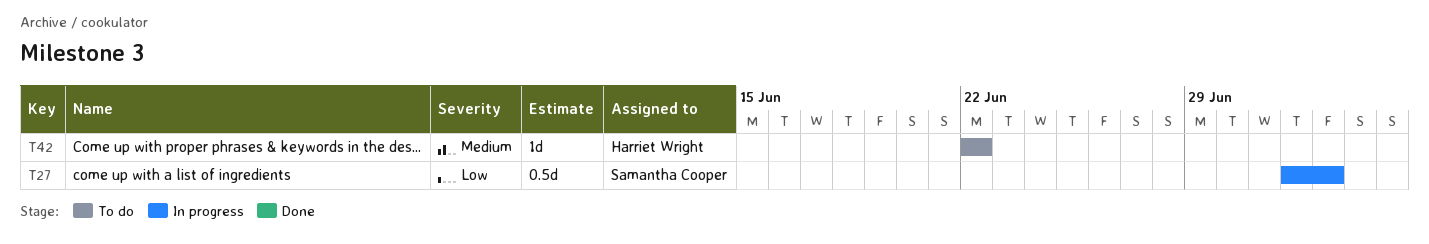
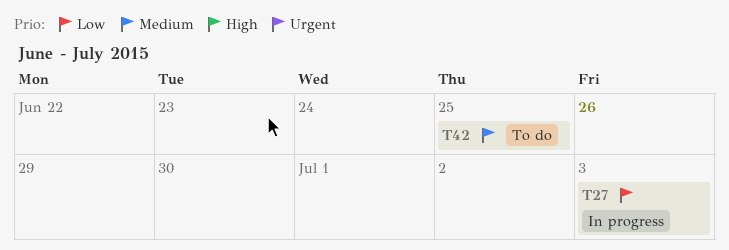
T42, due: Jun 22 -> Jun 25

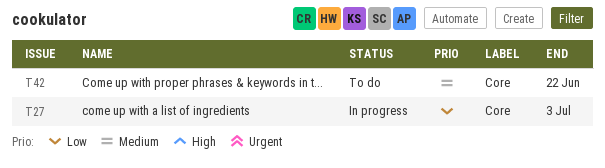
T42, due: Jun 25 -> Jun 22

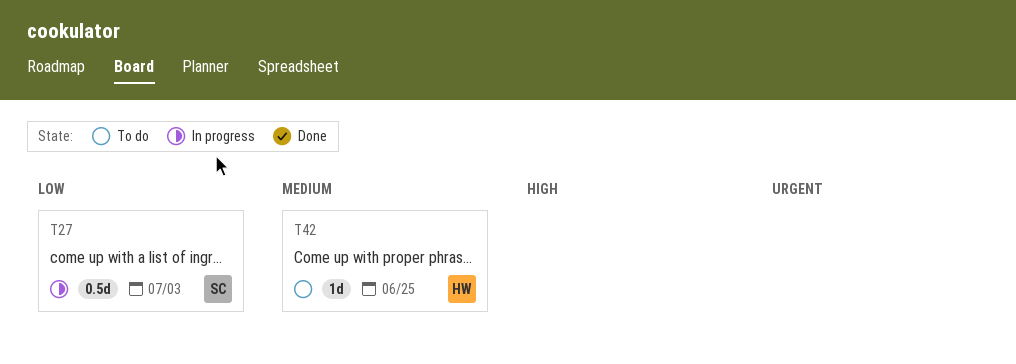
T42, due: Jun 22 -> Jun 25

